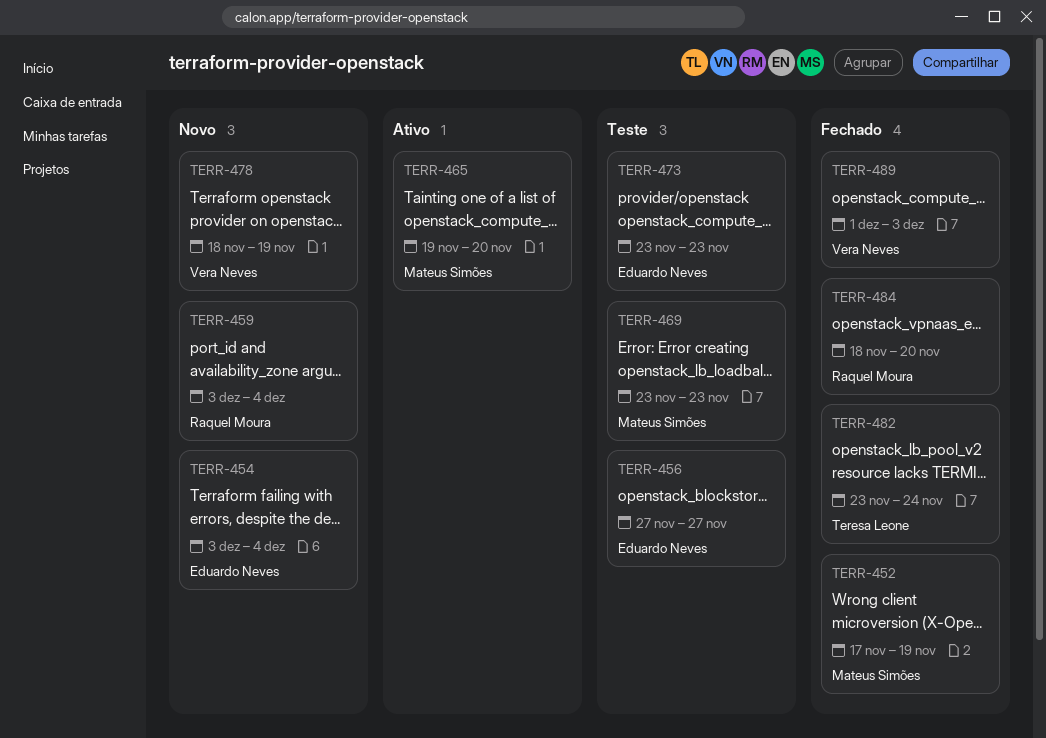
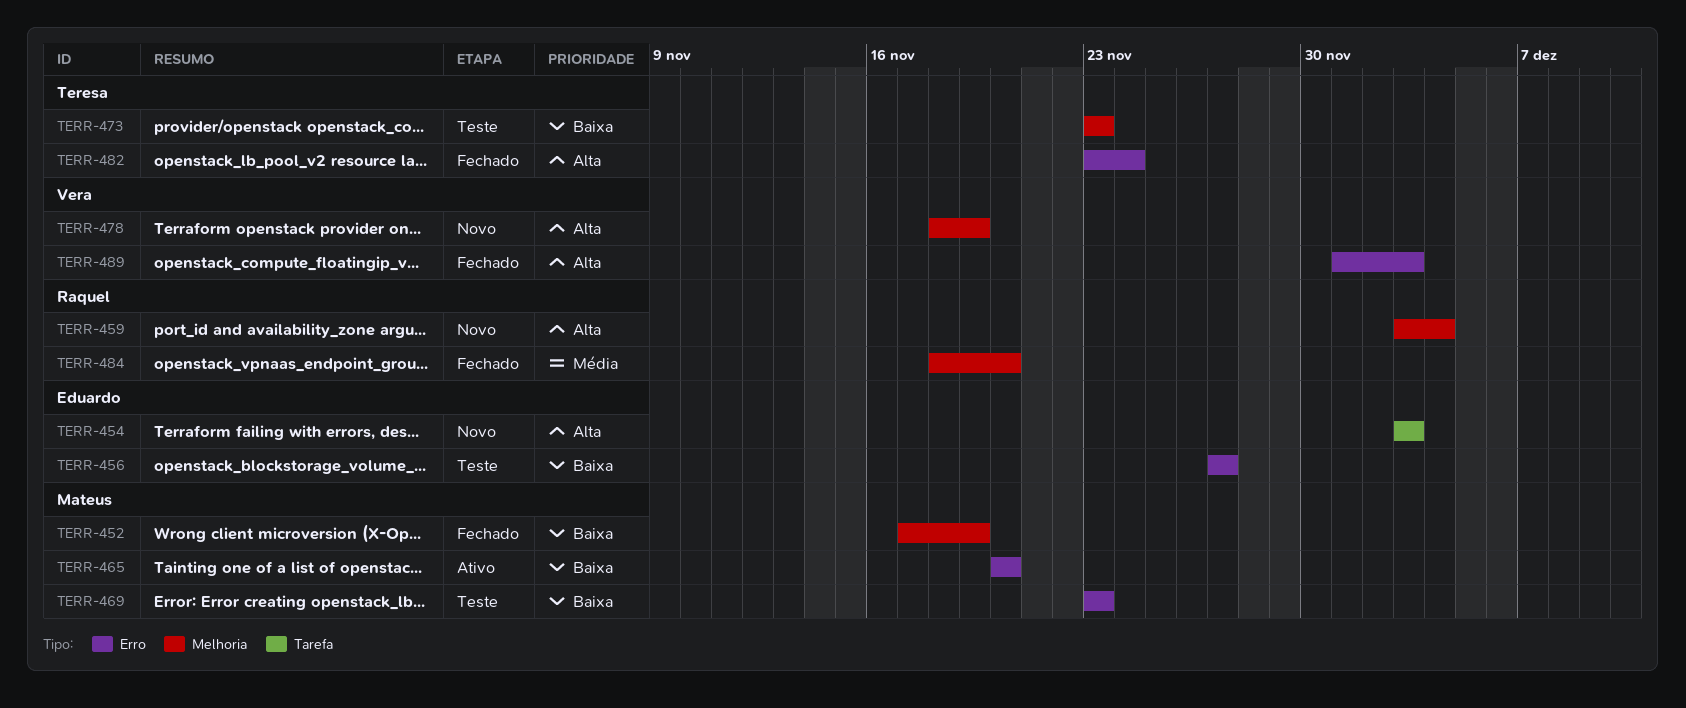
TERR-454, due: Dec 4 -> Dec 3
TERR-465, start: Nov 19 -> Nov 20
TERR-473, owner: Eduardo Neves -> Teresa Leone

